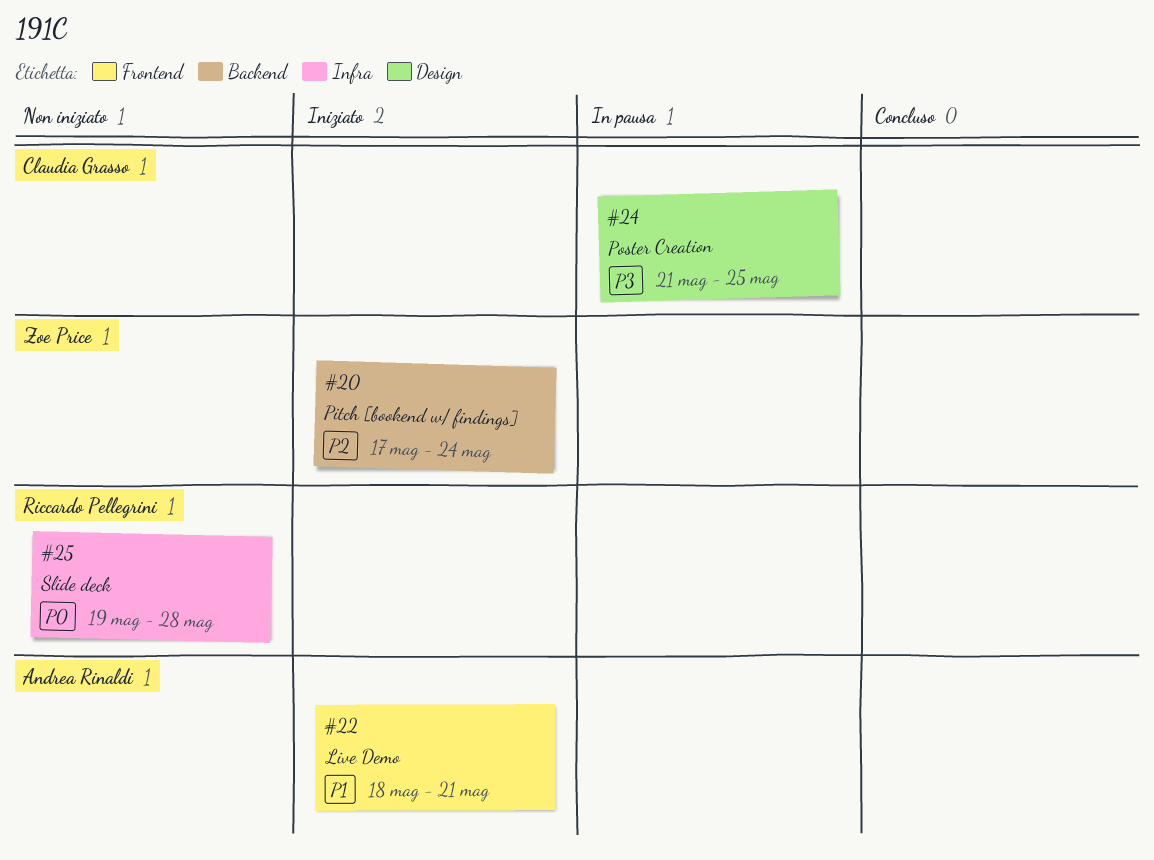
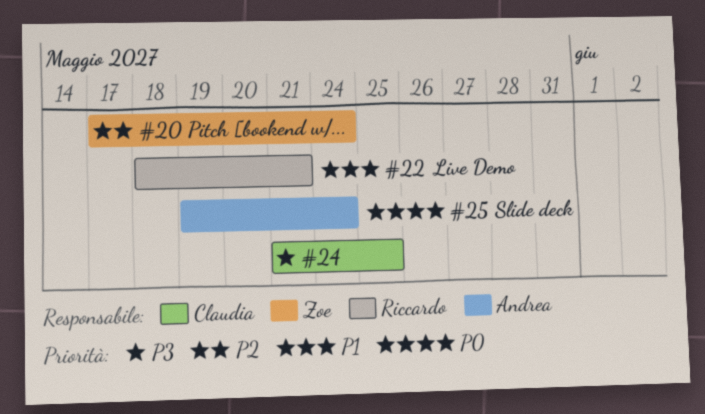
#22, owner: Andrea Rinaldi -> Riccardo Pellegrini
#25, owner: Riccardo Pellegrini -> Andrea Rinaldi
#25, due: May 28 -> May 24

